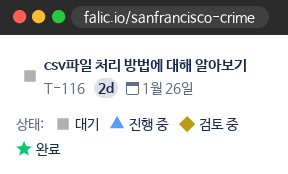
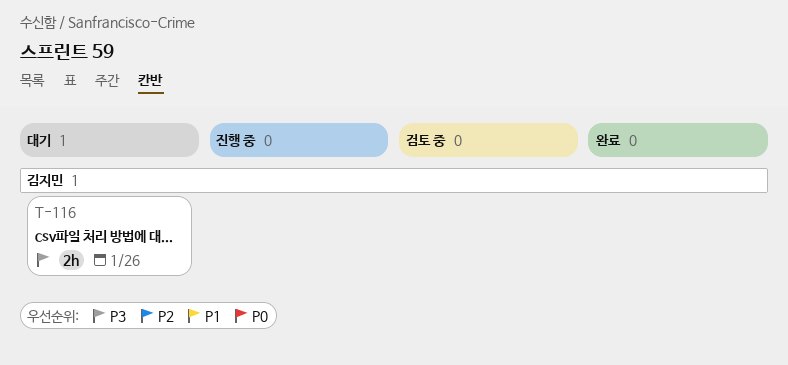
T-116, estimate: 2d -> 2h

